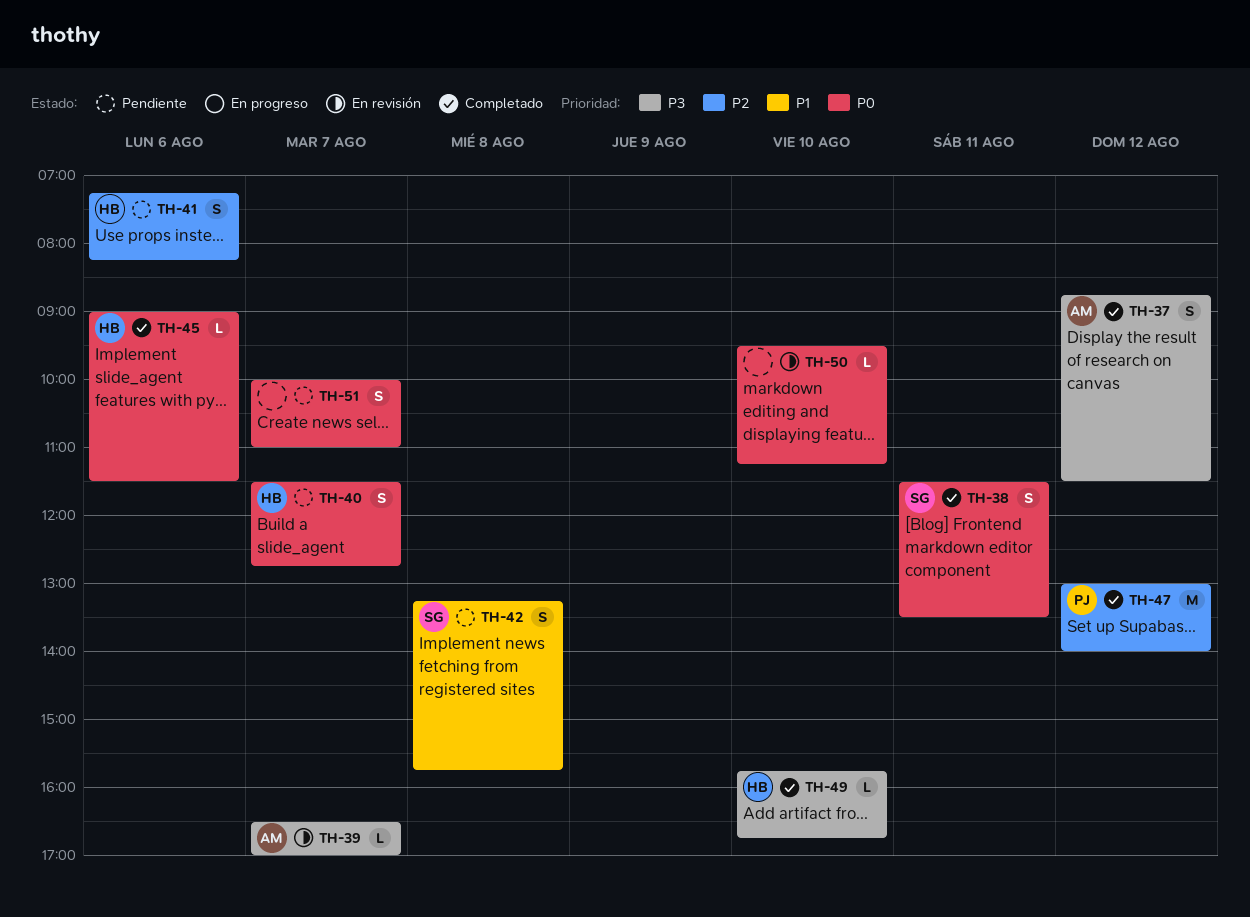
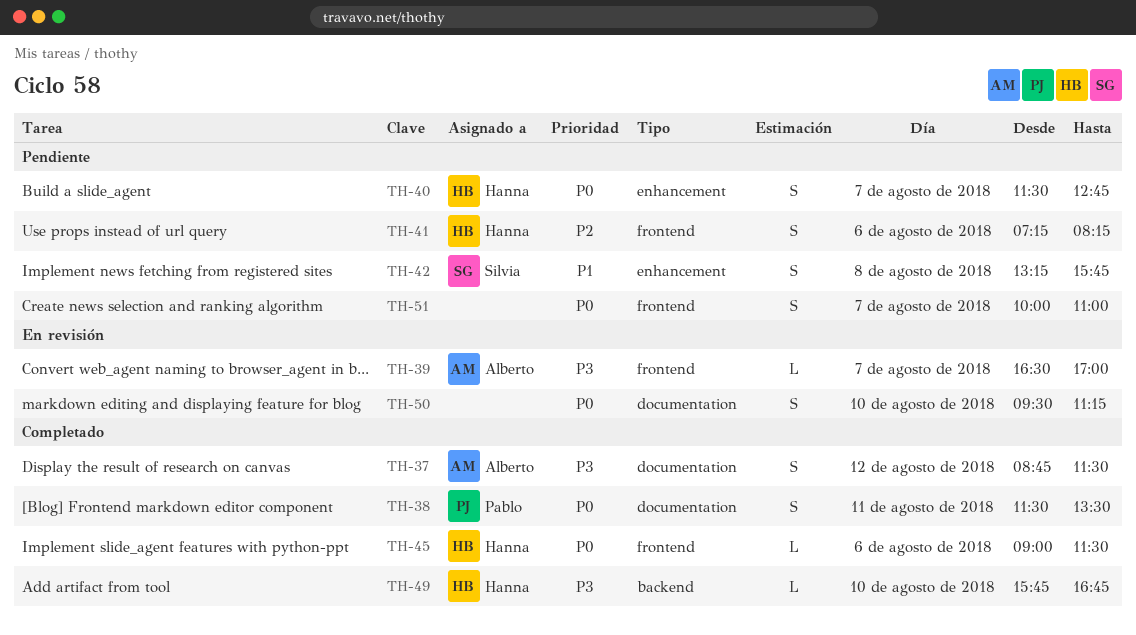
TH-38, owner: Silvia -> Pablo
TH-47: present -> none
TH-50, estimate: L -> S

